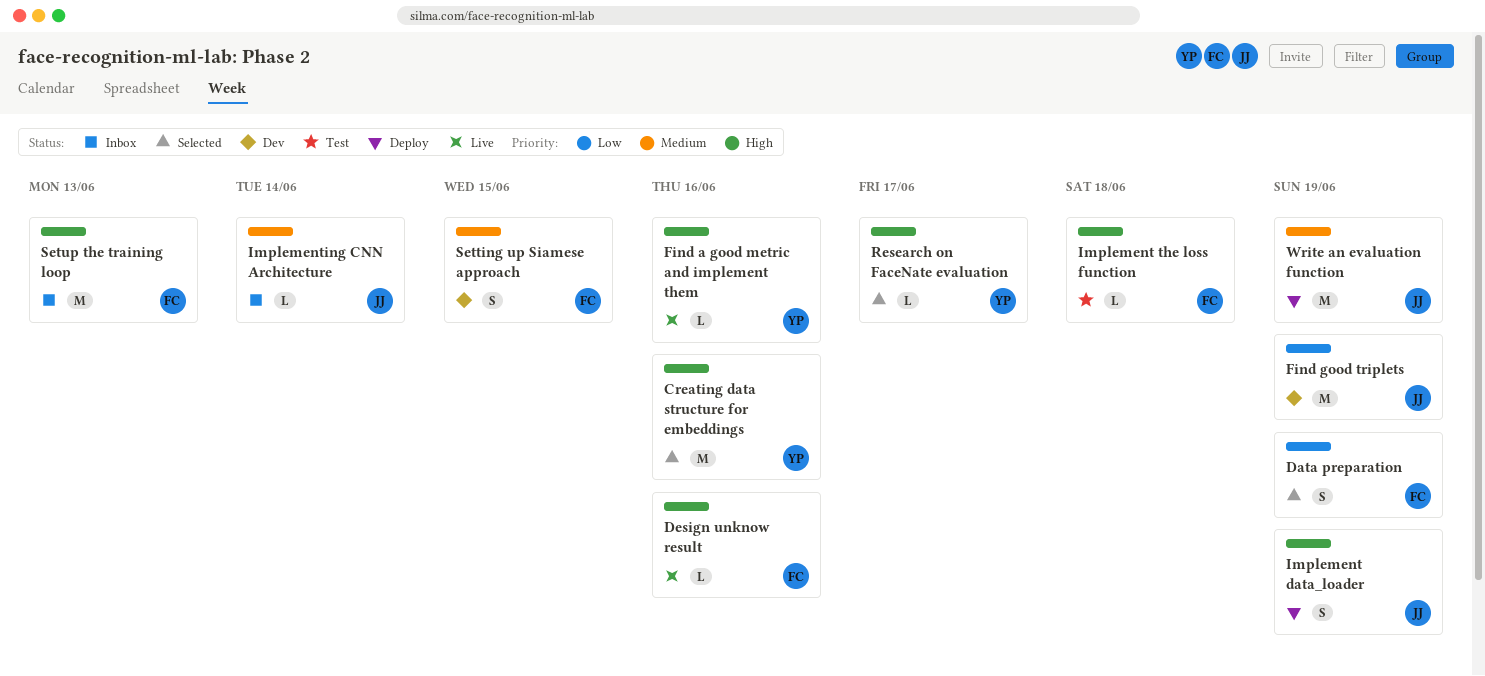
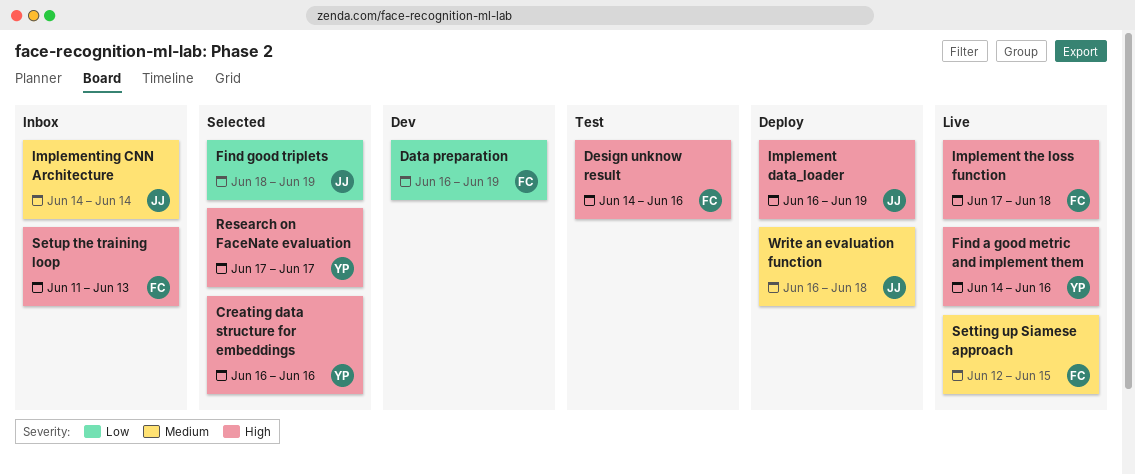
Data preparation, status: Selected -> Dev
Design unknow result, status: Live -> Test
Find good triplets, status: Dev -> Selected
Implement the loss function, status: Test -> Live
Setting up Siamese approach, status: Dev -> Live
Write an evaluation function, due: Jun 19 -> Jun 18

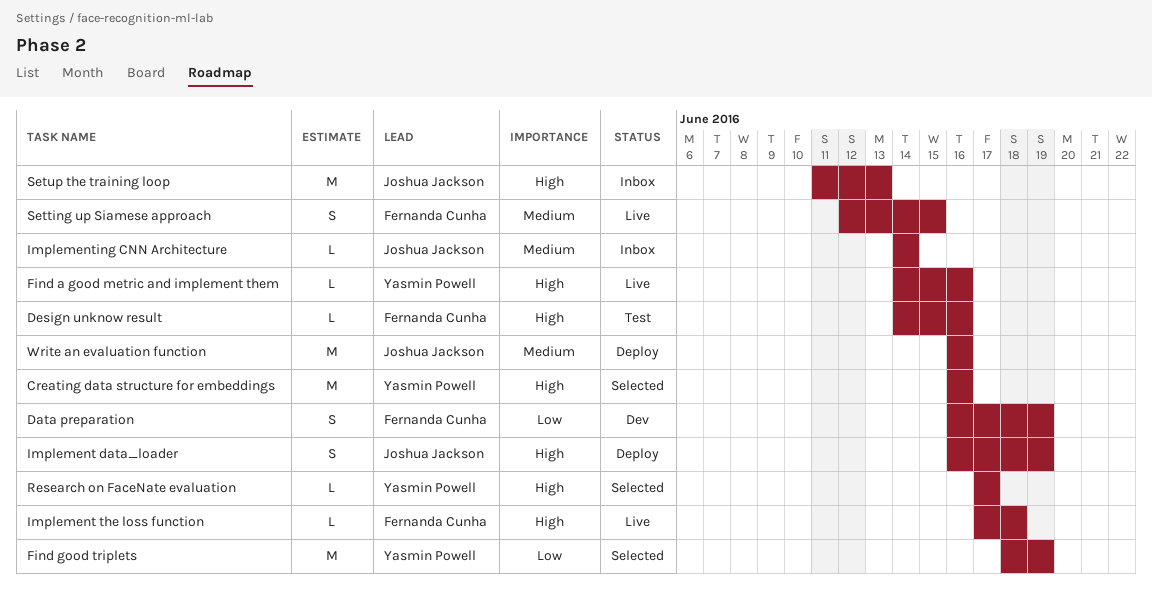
Find good triplets, owner: Joshua Jackson -> Yasmin Powell
Setup the training loop, owner: Fernanda Cunha -> Joshua Jackson
Write an evaluation function, due: Jun 18 -> Jun 16

